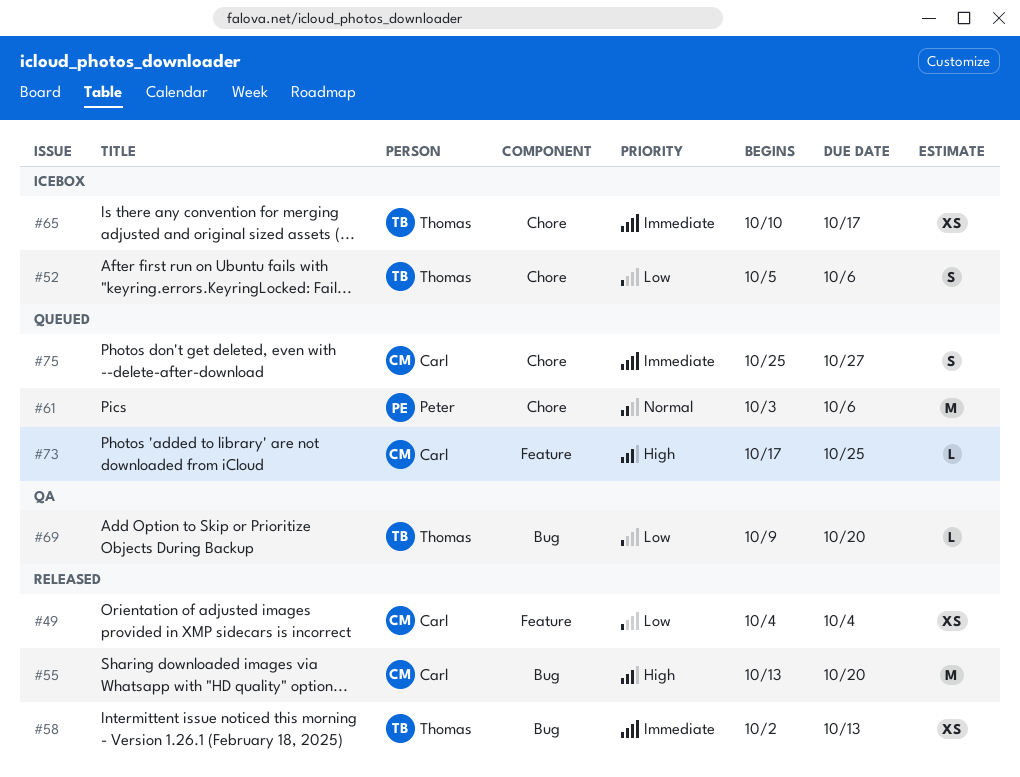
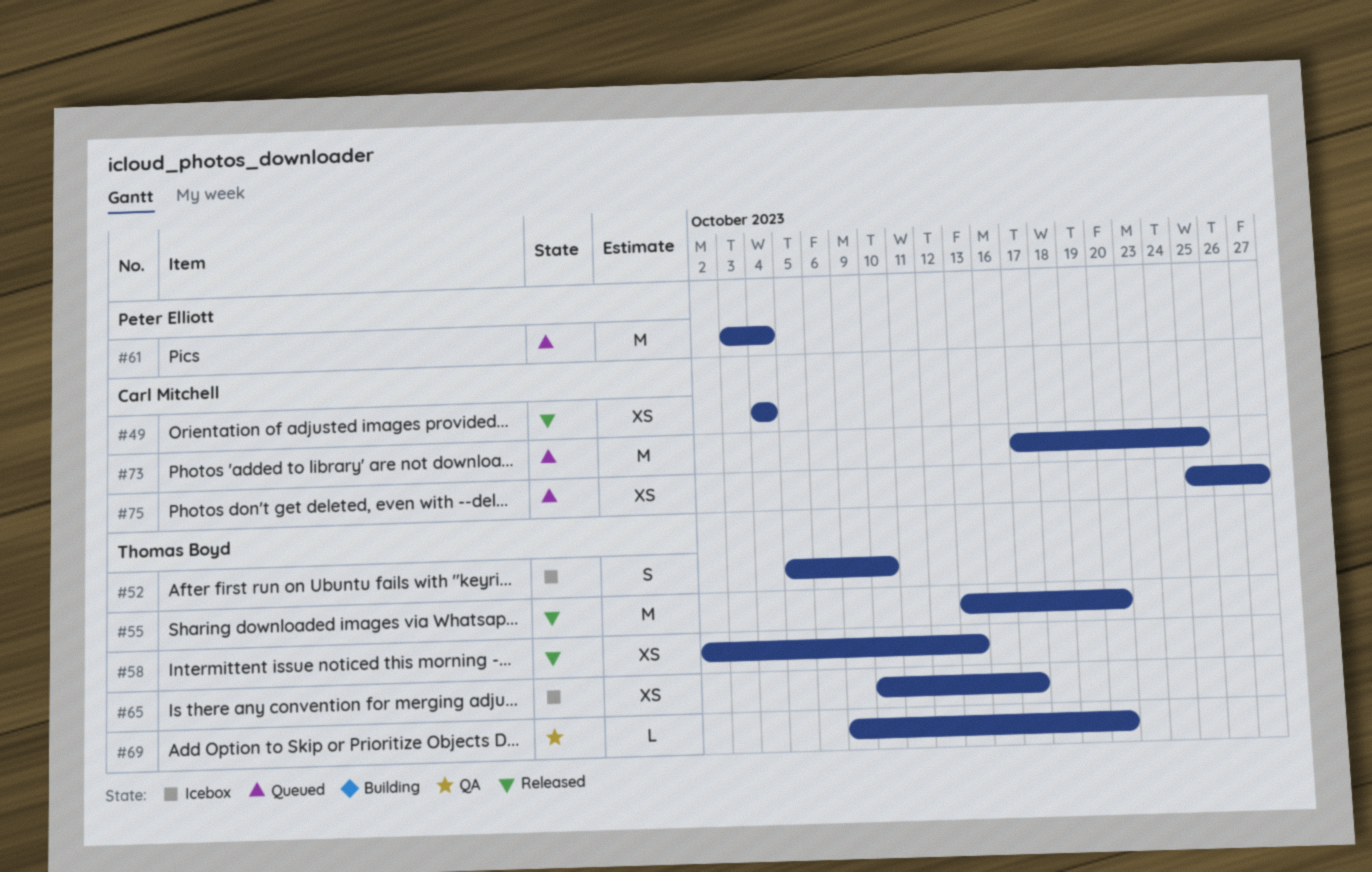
#52, due: Oct 6 -> Oct 10
#55, owner: Carl Mitchell -> Thomas Boyd
#61, due: Oct 6 -> Oct 4
#73, estimate: L -> M
#75, estimate: S -> XS

